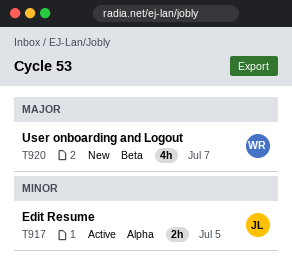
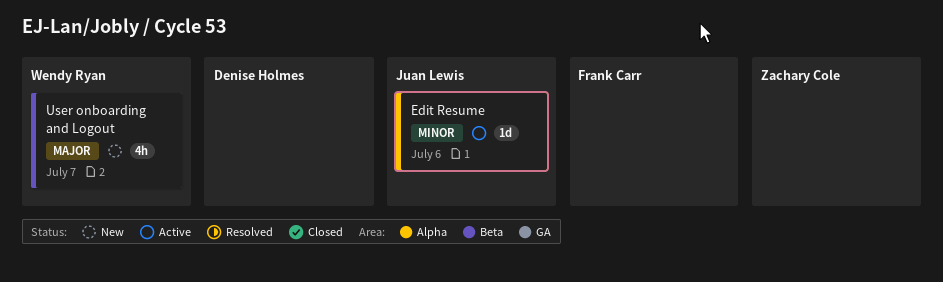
Edit Resume, estimate: 2h -> 1d
Edit Resume, due: Jul 5 -> Jul 6

